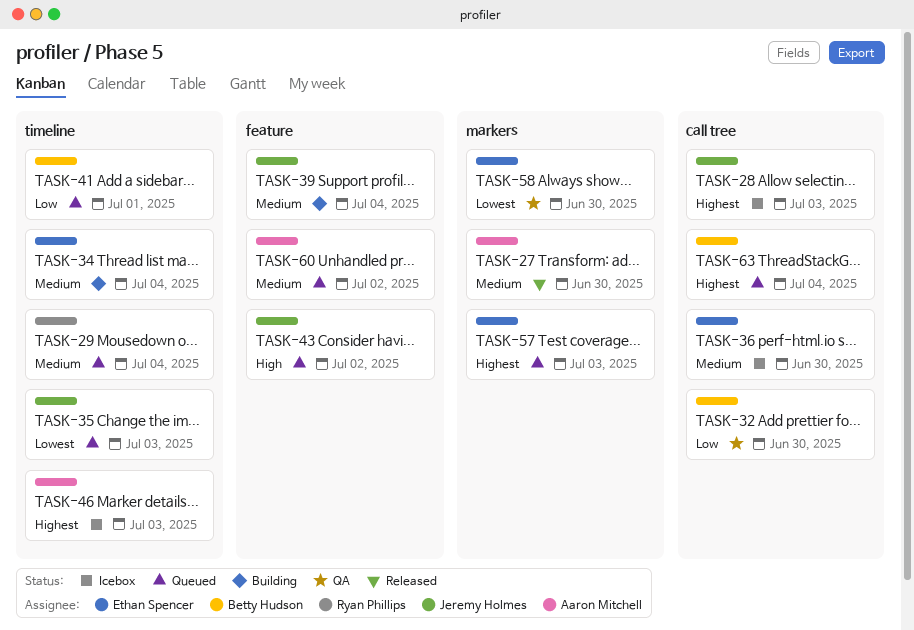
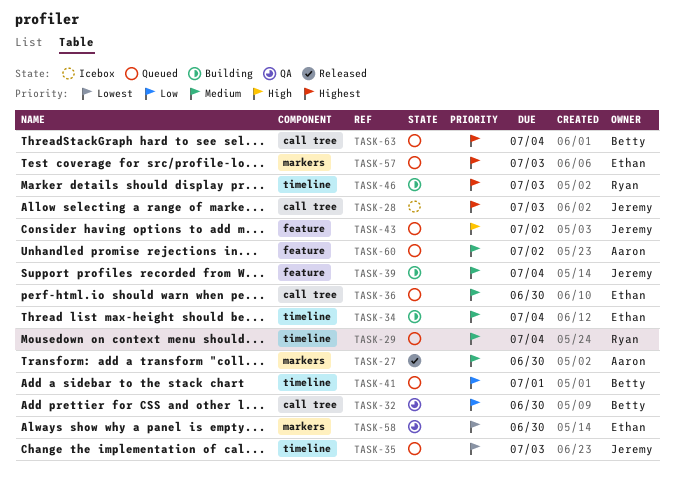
TASK-36, status: Icebox -> Queued
TASK-46, status: Icebox -> Building
TASK-46, owner: Aaron Mitchell -> Ryan Phillips

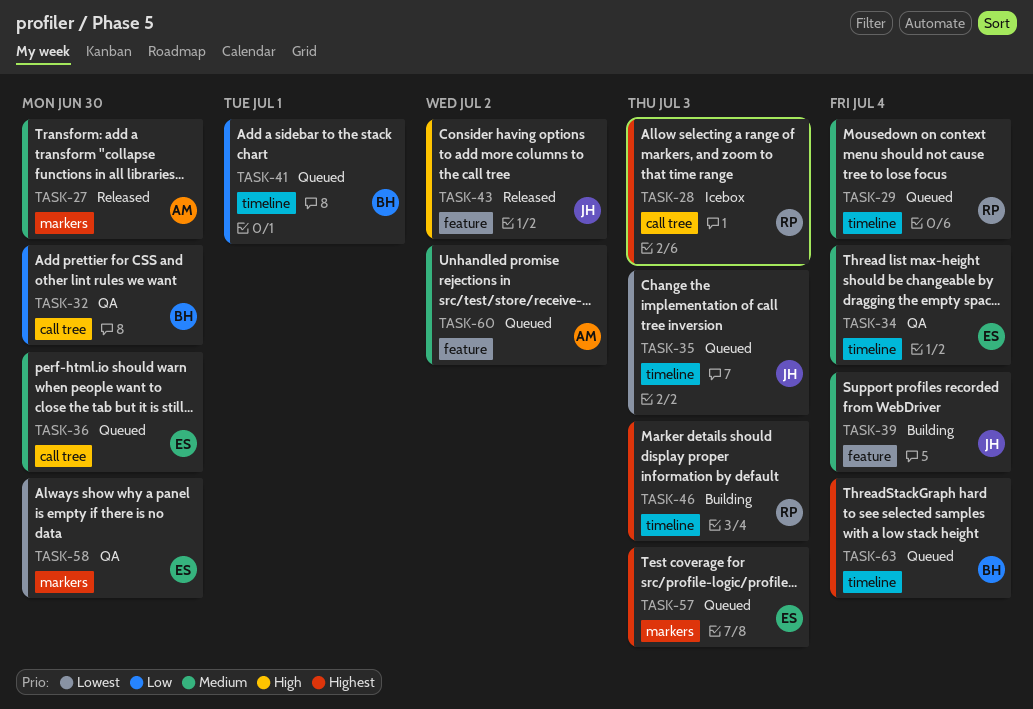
TASK-28, owner: Jeremy -> Ryan
TASK-34, status: Building -> QA
TASK-43, status: Queued -> Released
TASK-63, label: call tree -> timeline

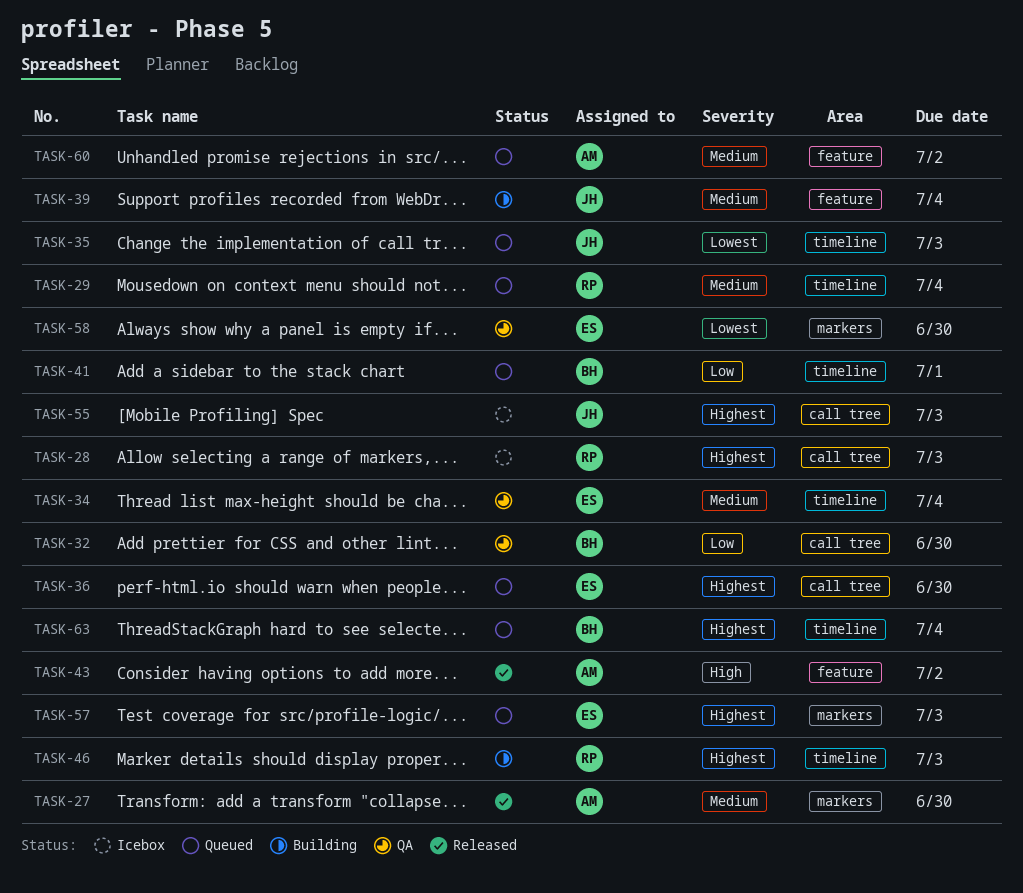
TASK-36, priority: Medium -> Highest
TASK-43, owner: JH -> AM
TASK-55: none -> present

